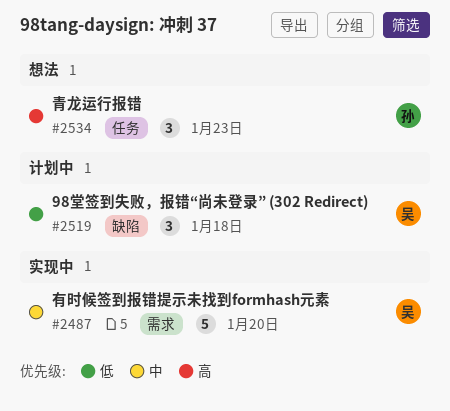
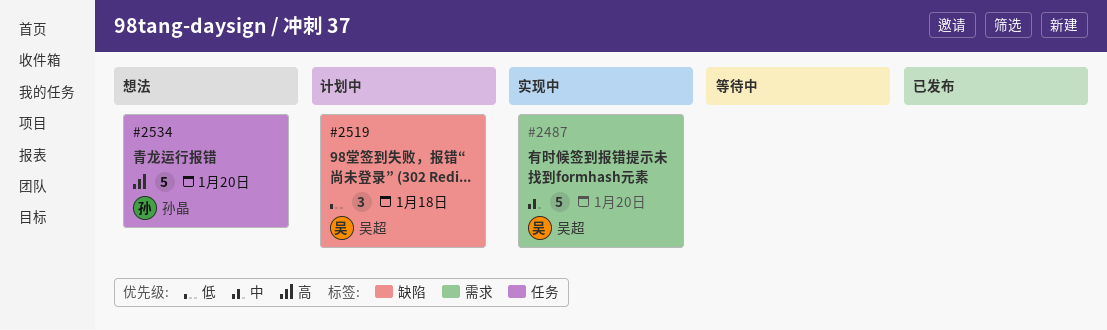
#2534, estimate: 3 -> 5
#2534, due: Jan 23 -> Jan 20

